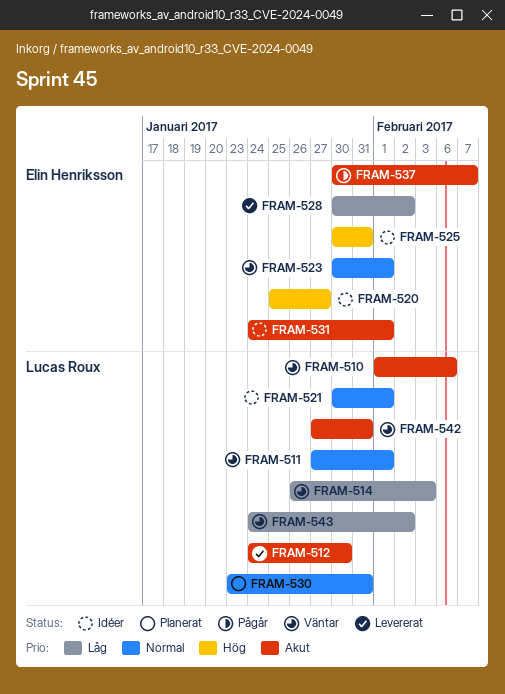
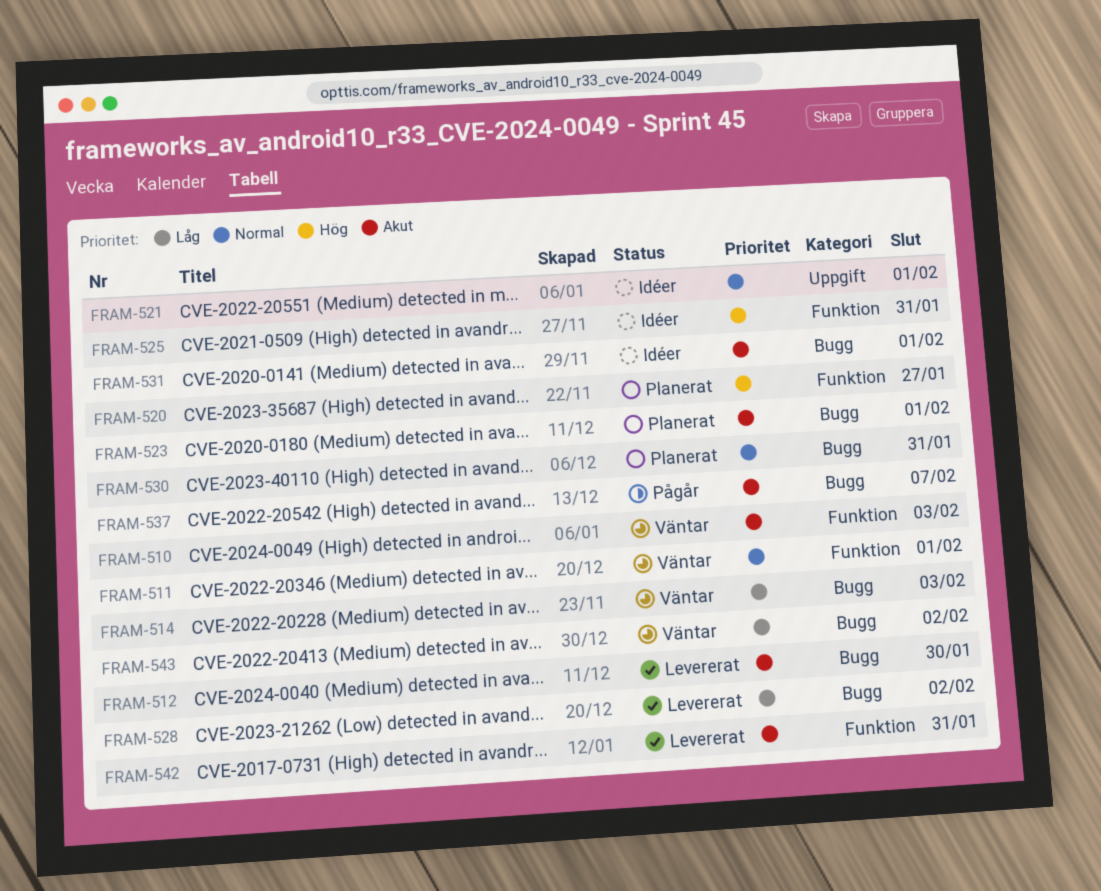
FRAM-510, due: Feb 6 -> Feb 3
FRAM-520, status: Idéer -> Planerat
FRAM-523, status: Väntar -> Planerat
FRAM-523, priority: Normal -> Akut
FRAM-542, status: Väntar -> Levererat

